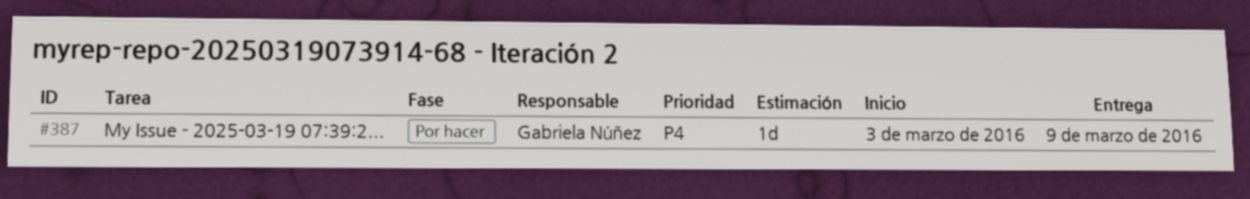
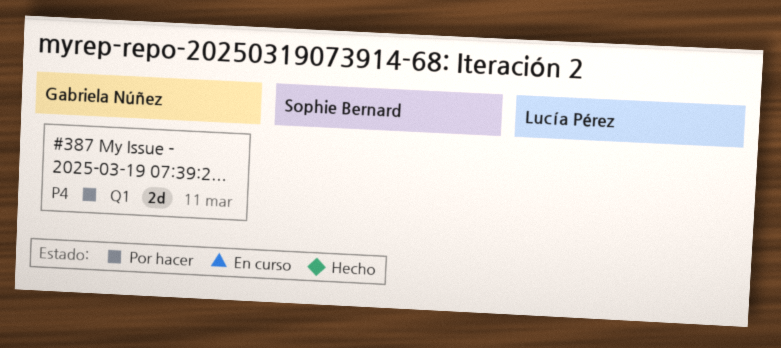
#387, estimate: 1d -> 2d
#387, due: Mar 9 -> Mar 11

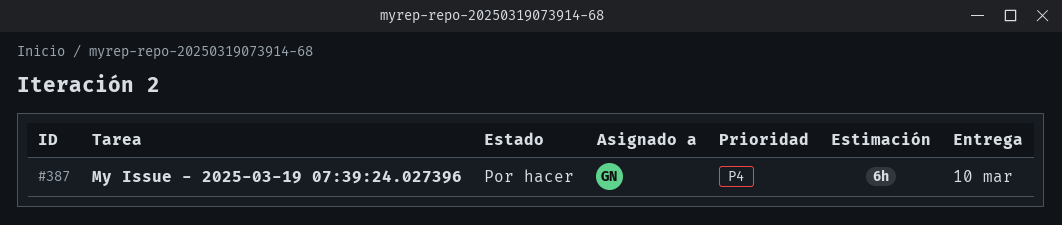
#387, estimate: 2d -> 6h
#387, due: Mar 11 -> Mar 10

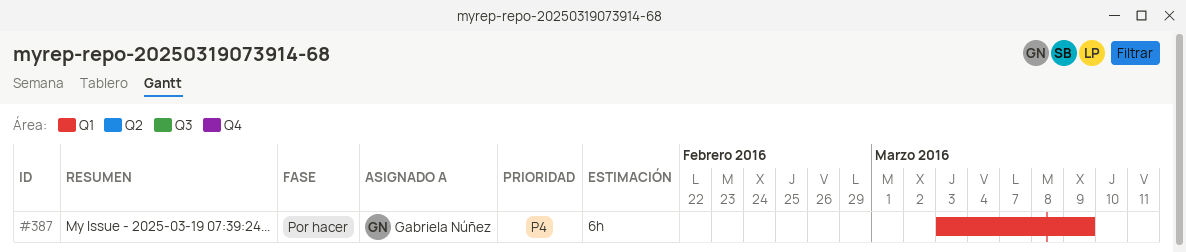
#387, due: Mar 10 -> Mar 9

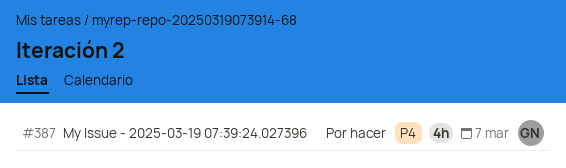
#387, estimate: 6h -> 4h
#387, due: Mar 9 -> Mar 7

